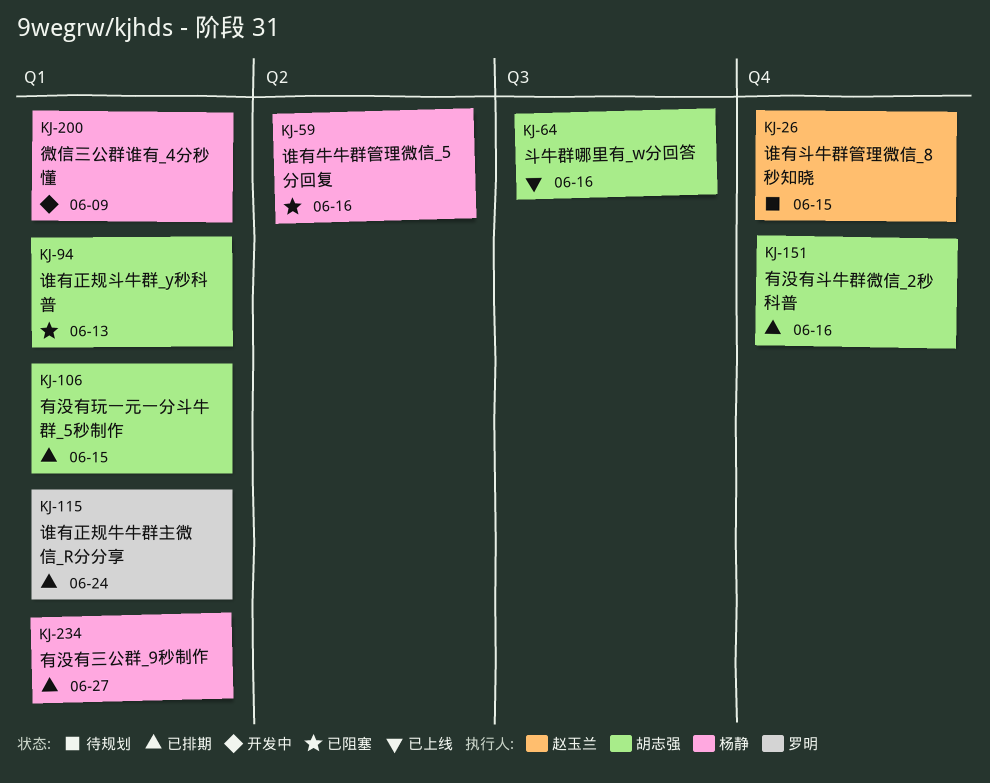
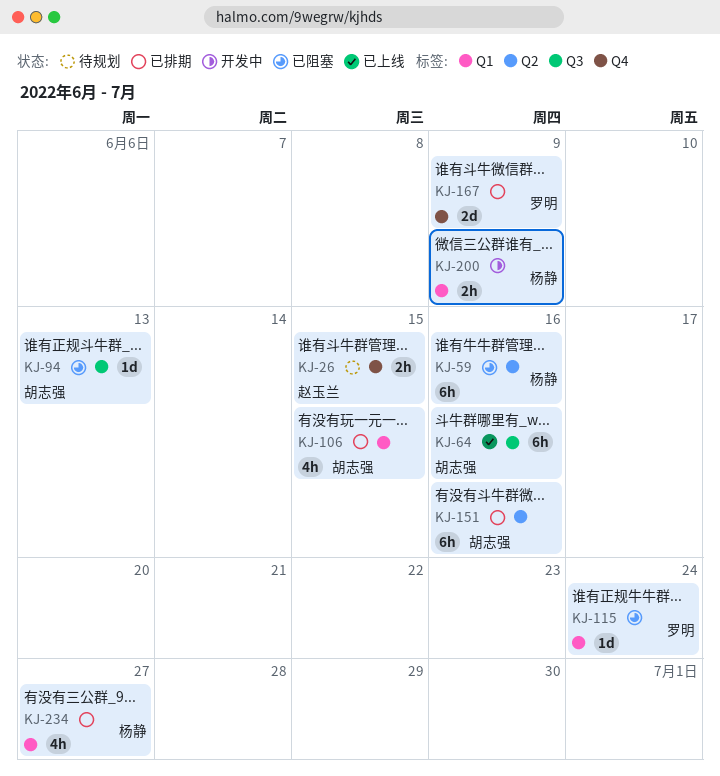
KJ-94, label: Q1 -> Q3
KJ-115, status: 已排期 -> 已阻塞
KJ-151, label: Q4 -> Q2
KJ-167: none -> present

